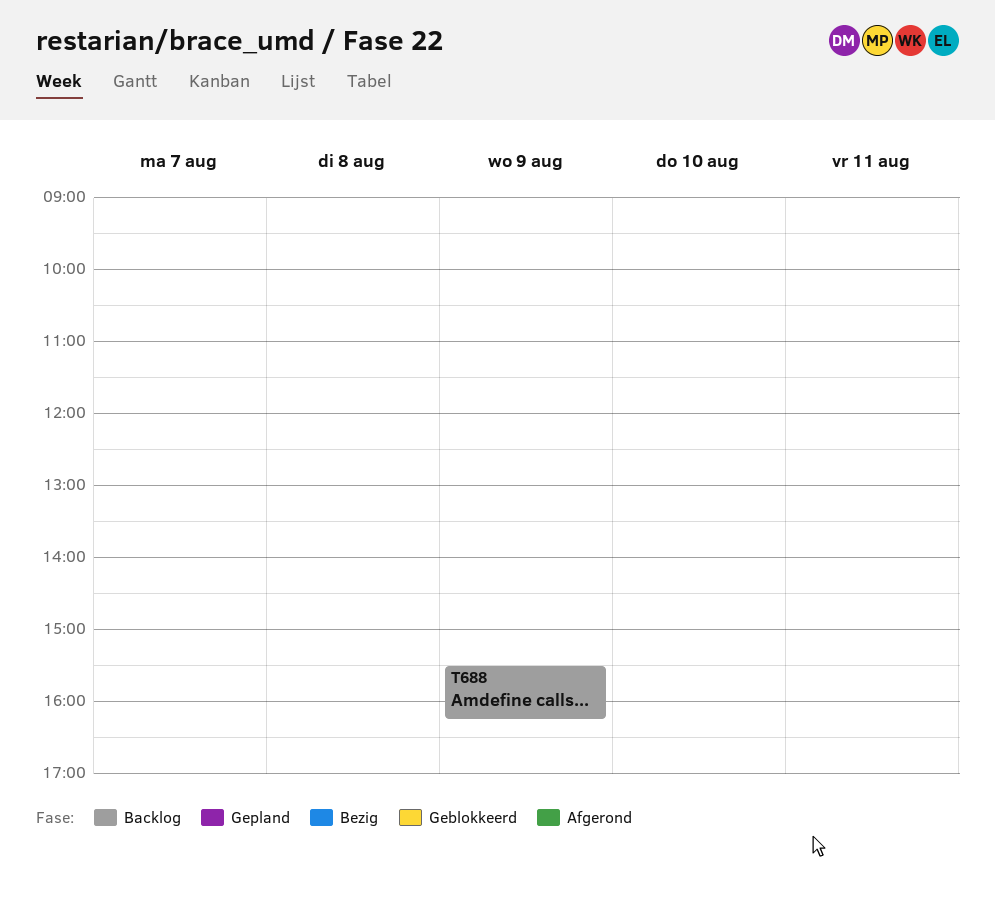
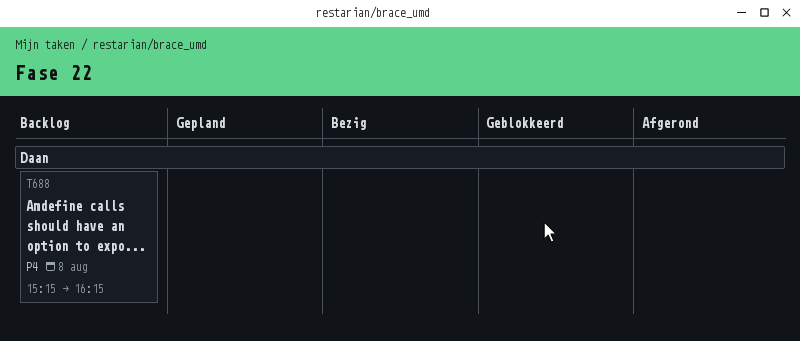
T688, day: Aug 9 -> Aug 8
T688, begins: 15:30 -> 15:15

